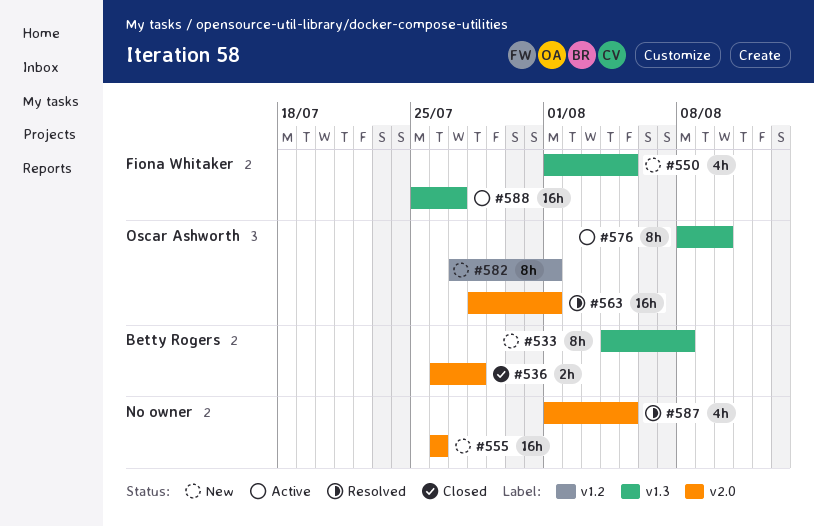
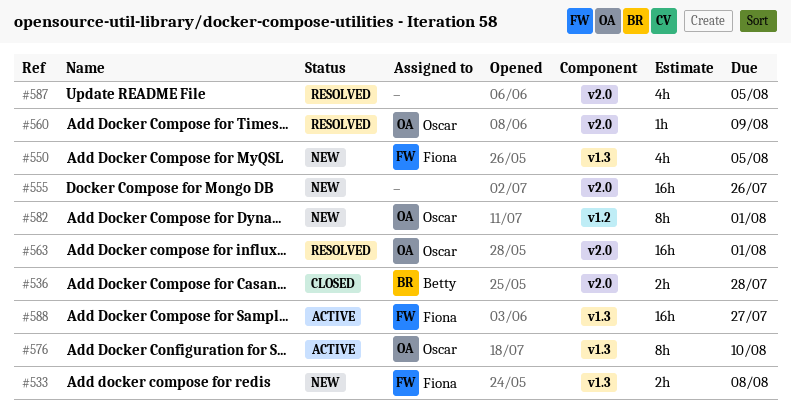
#533, owner: Betty Rogers -> Fiona Whitaker
#533, estimate: 8h -> 2h
#560: none -> present

